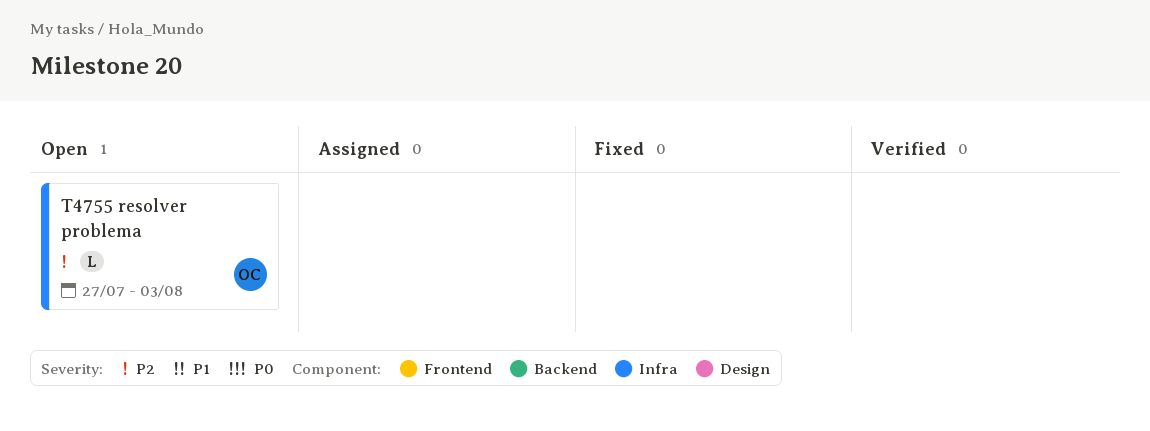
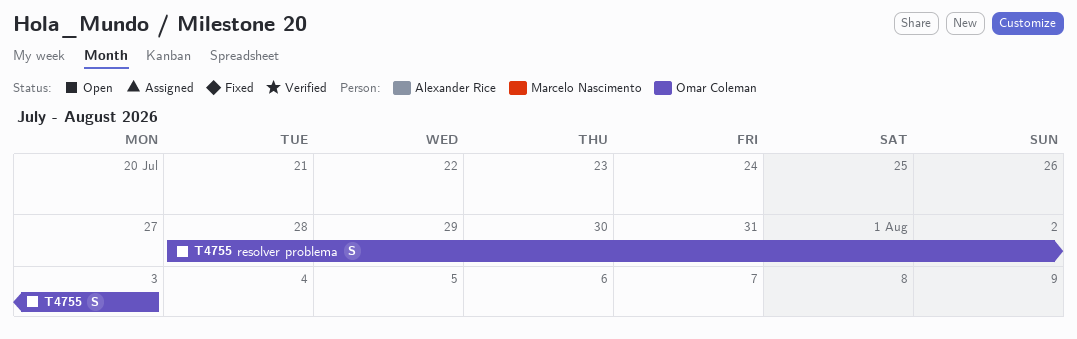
T4755, estimate: L -> S
T4755, start: Jul 27 -> Jul 28

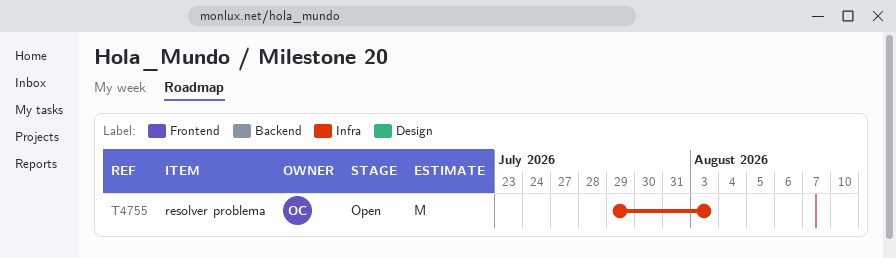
T4755, estimate: S -> M
T4755, start: Jul 28 -> Jul 29

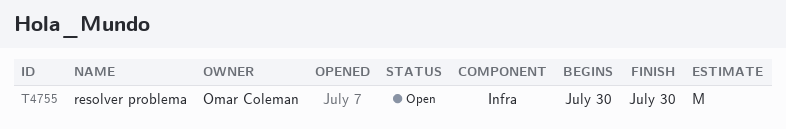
T4755, start: Jul 29 -> Jul 30
T4755, due: Aug 3 -> Jul 30

